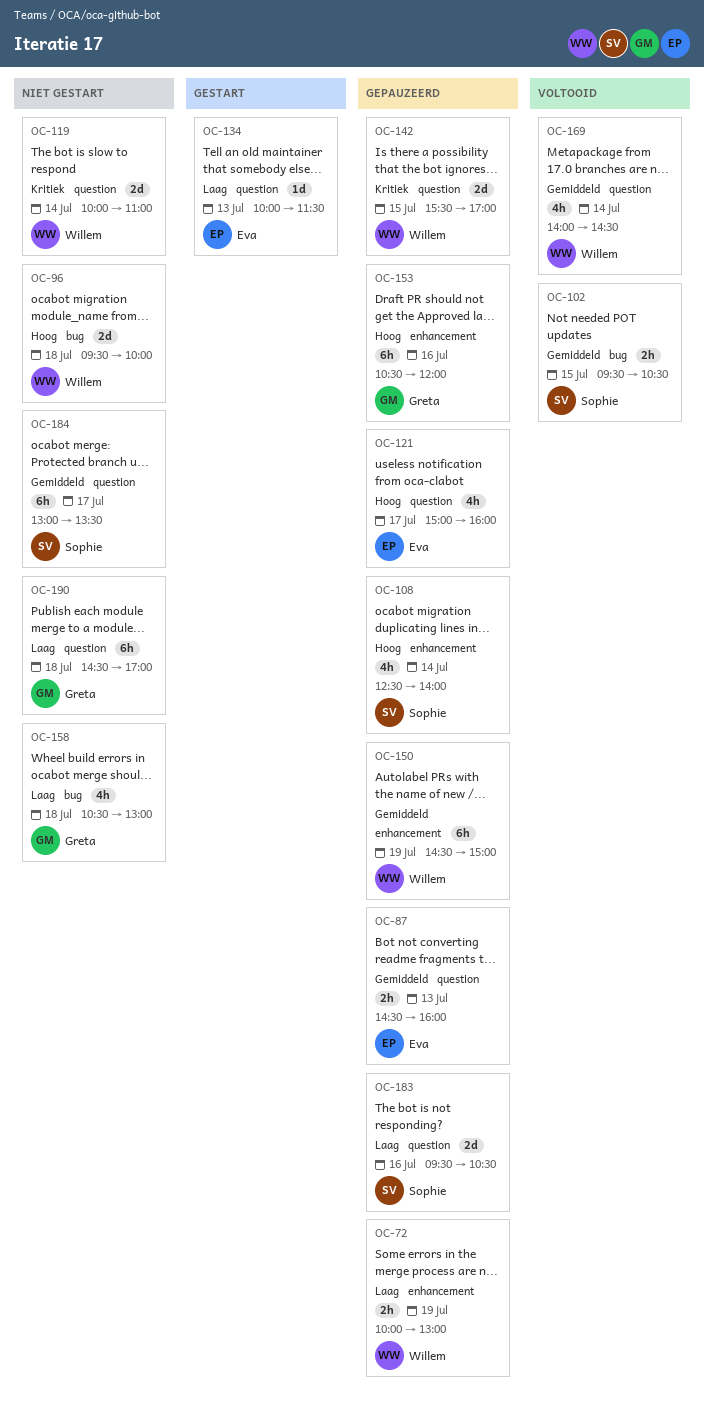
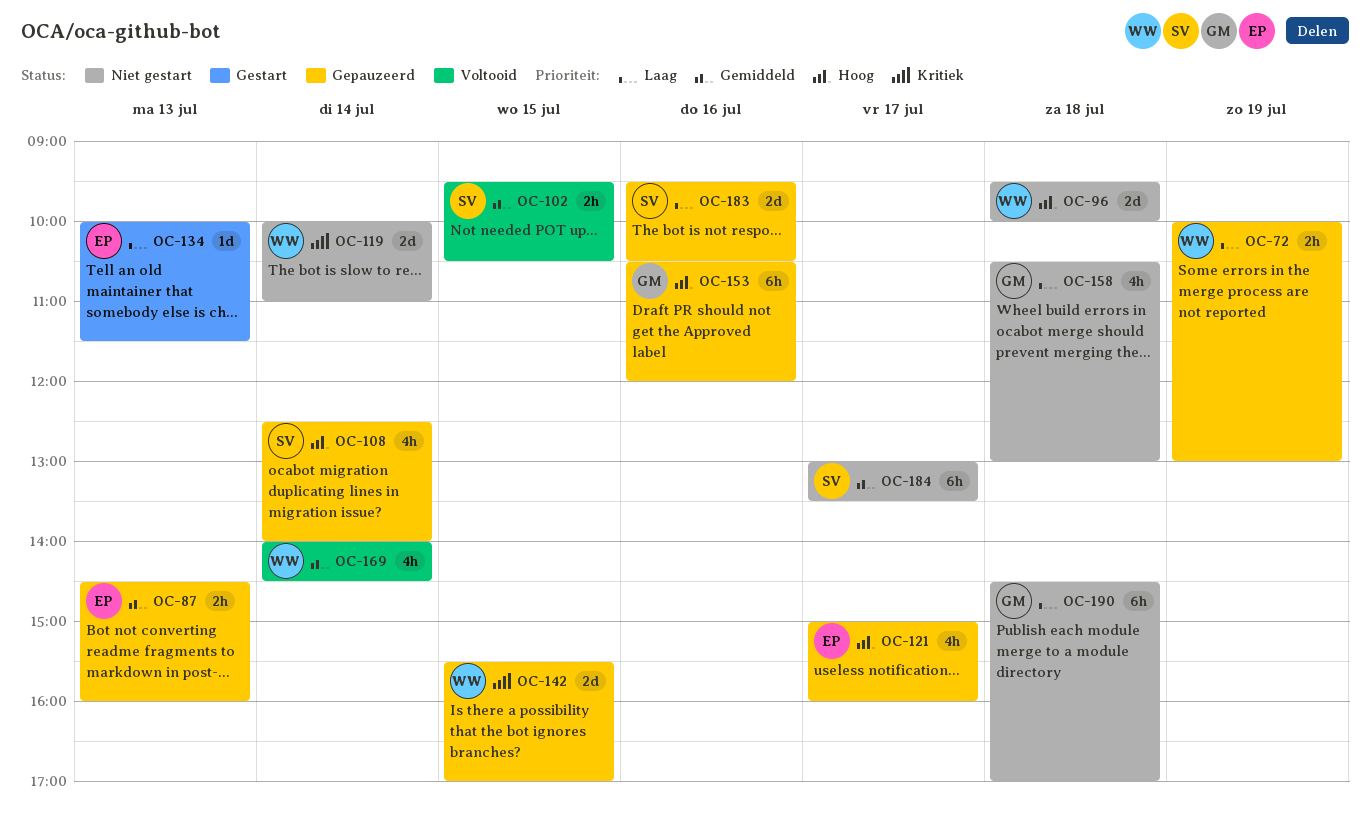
OC-150: present -> none

